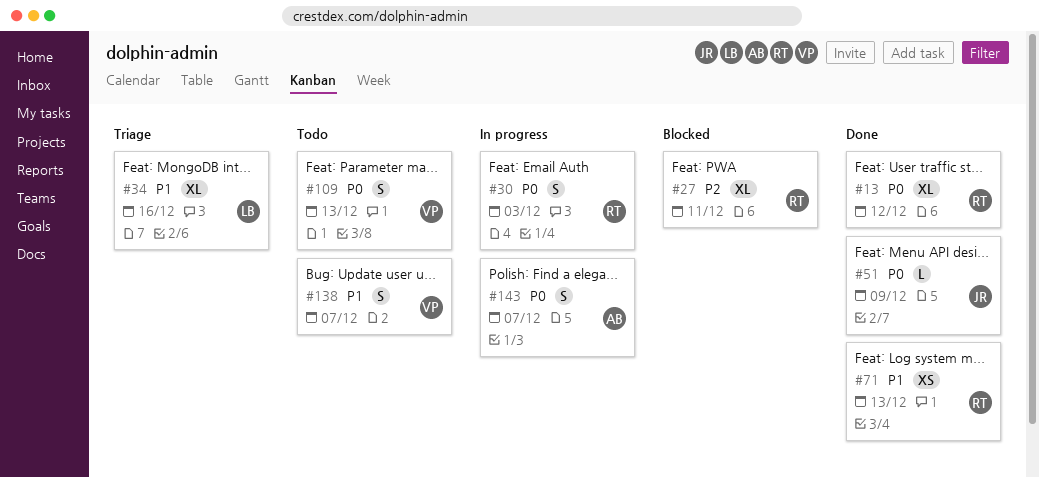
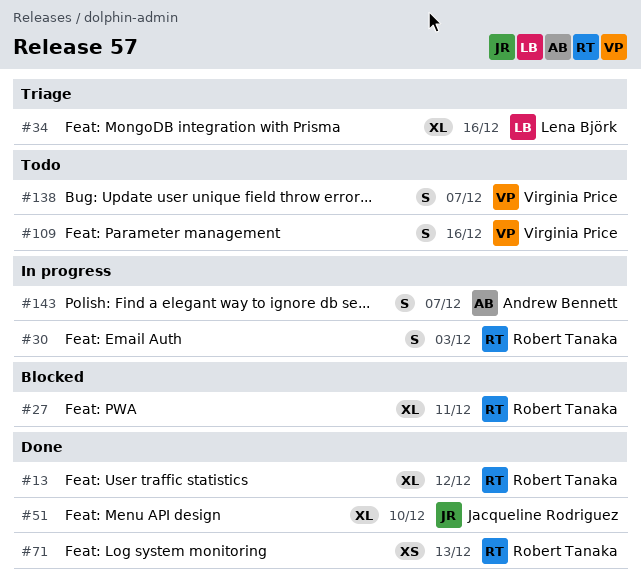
#51, estimate: L -> XL
#51, due: Dec 9 -> Dec 10
#109, due: Dec 13 -> Dec 16

